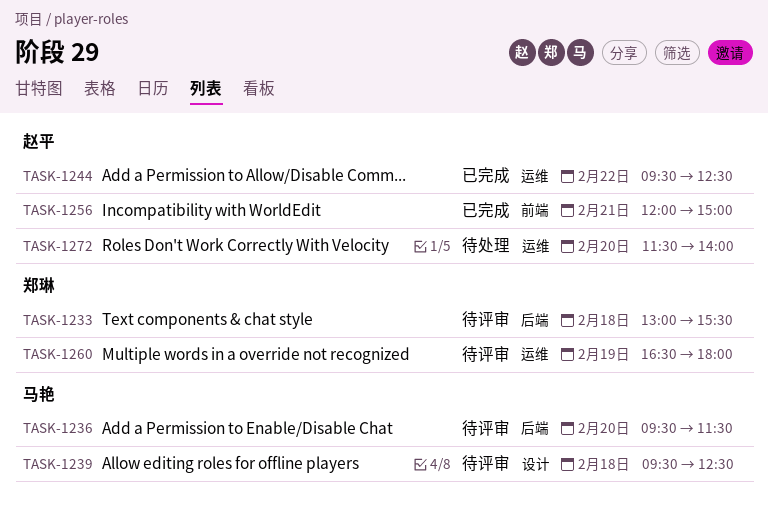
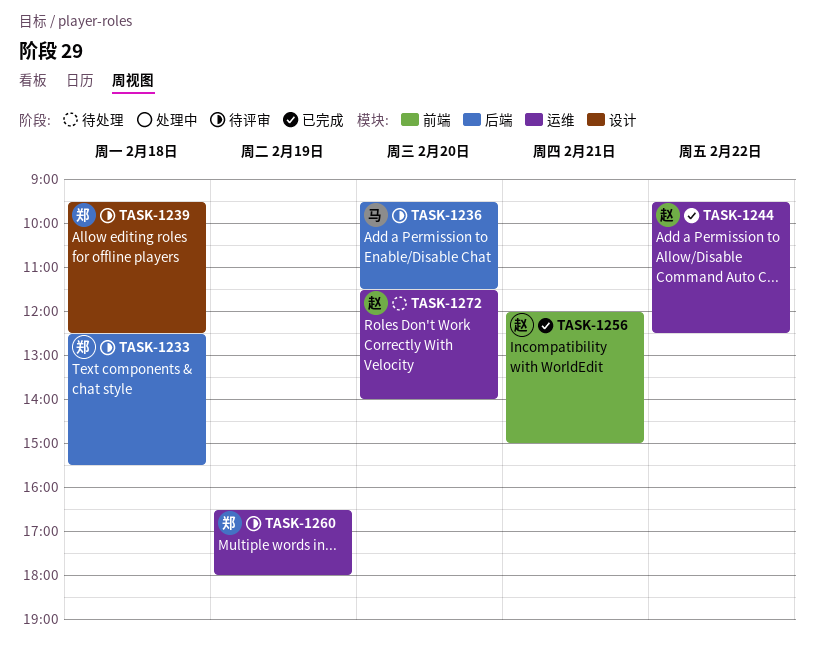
TASK-1233, begins: 13:00 -> 12:30
TASK-1239, owner: 马艳 -> 郑琳

